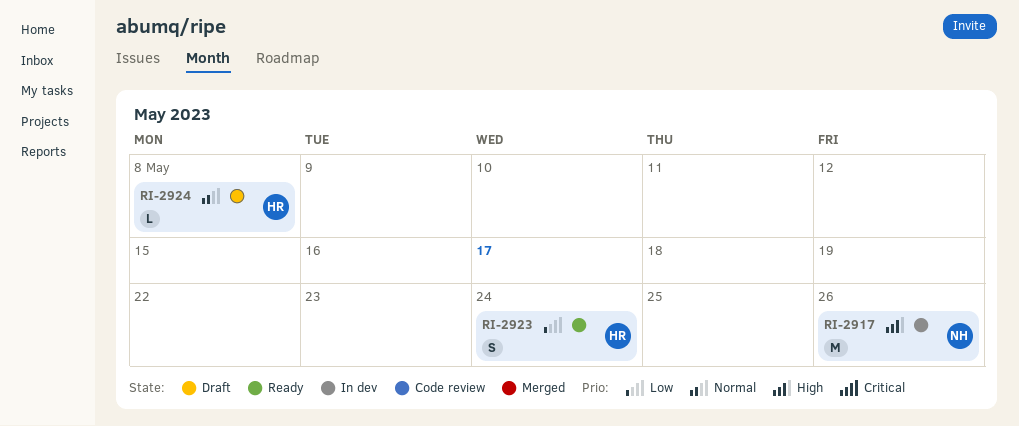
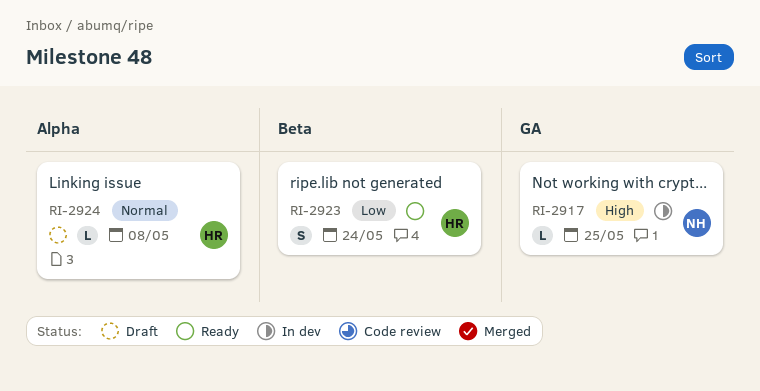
RI-2917, estimate: M -> L
RI-2917, due: May 26 -> May 25

